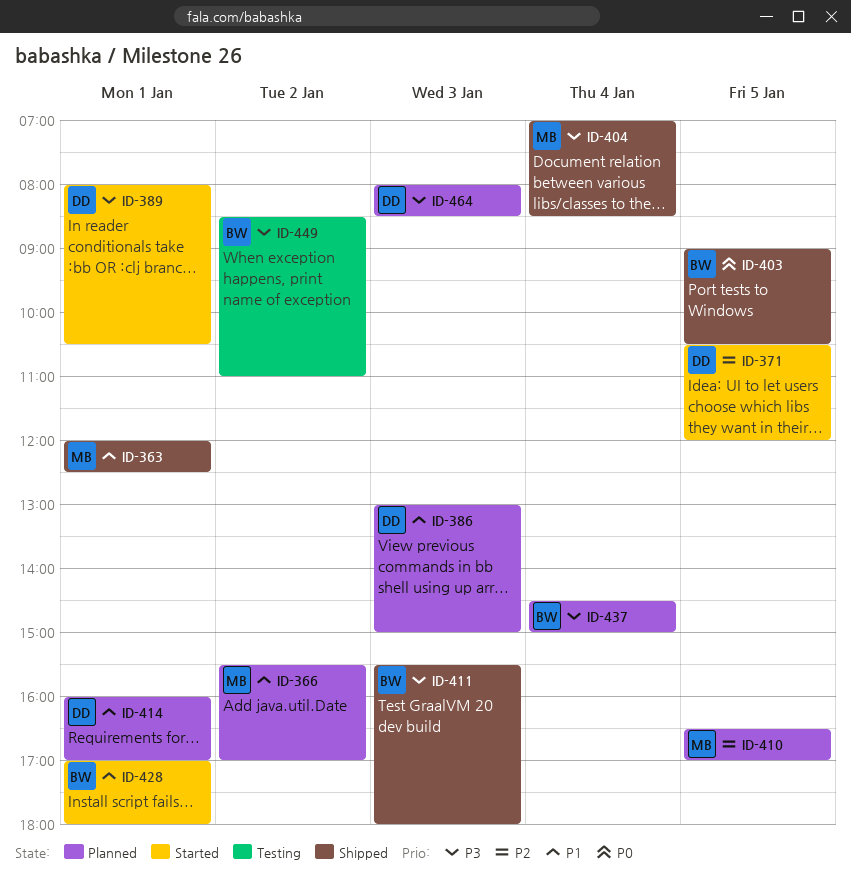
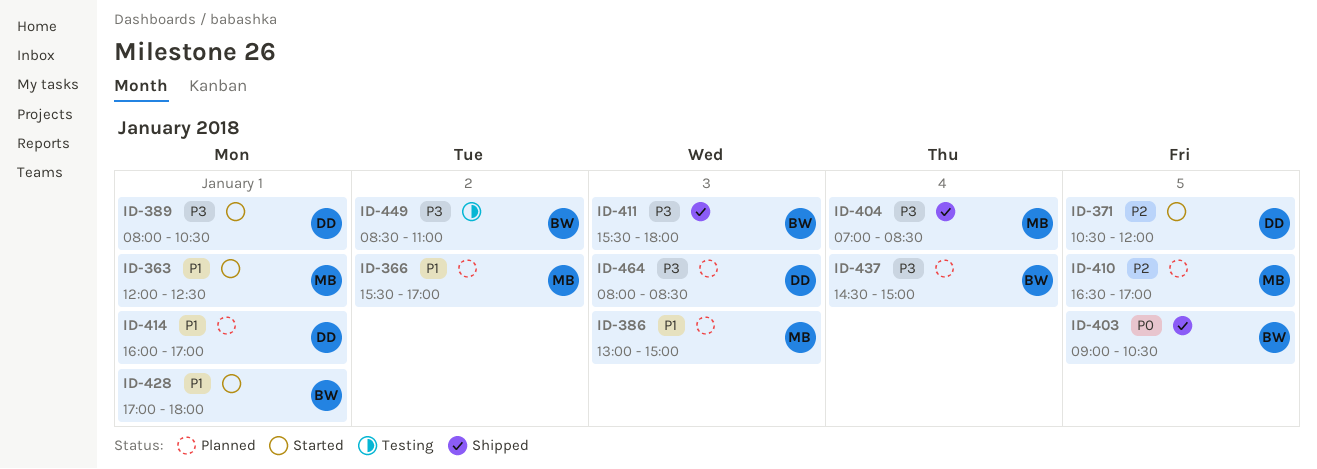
ID-363, status: Shipped -> Started
ID-386, owner: DD -> MB

